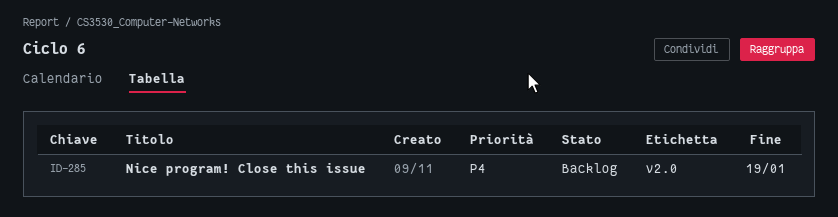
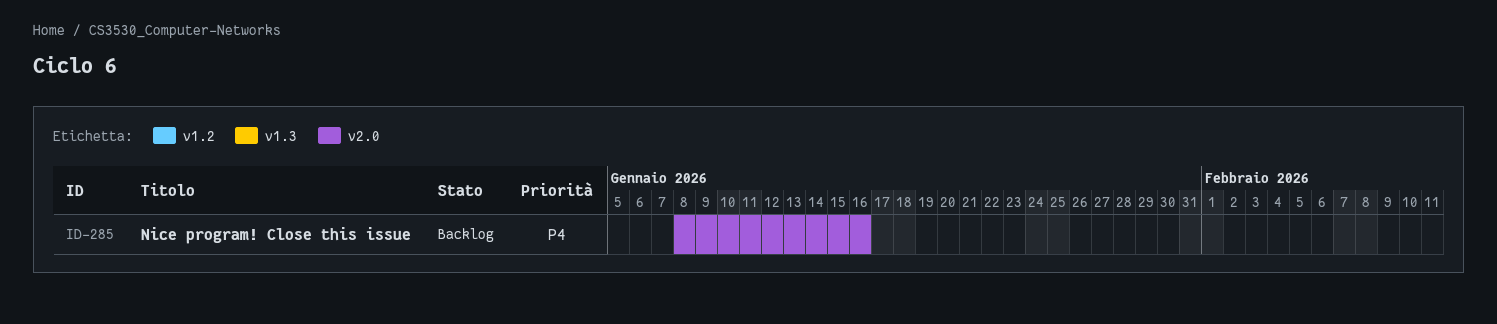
ID-285, due: Jan 19 -> Jan 16

